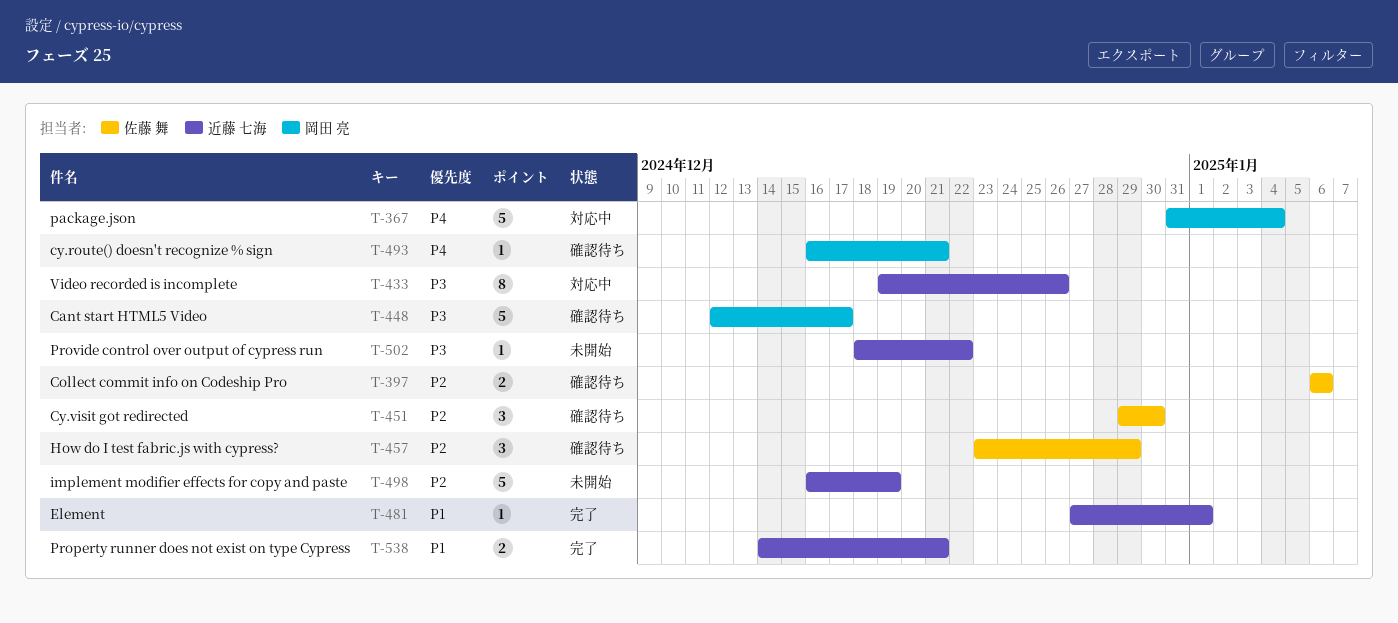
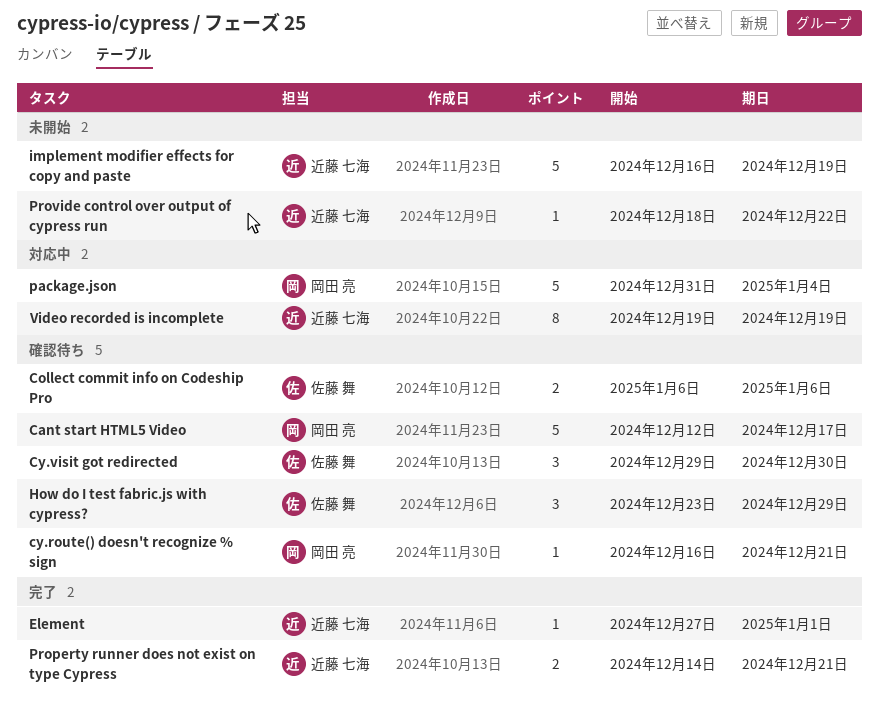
Video recorded is incomplete, due: Dec 26 -> Dec 19

